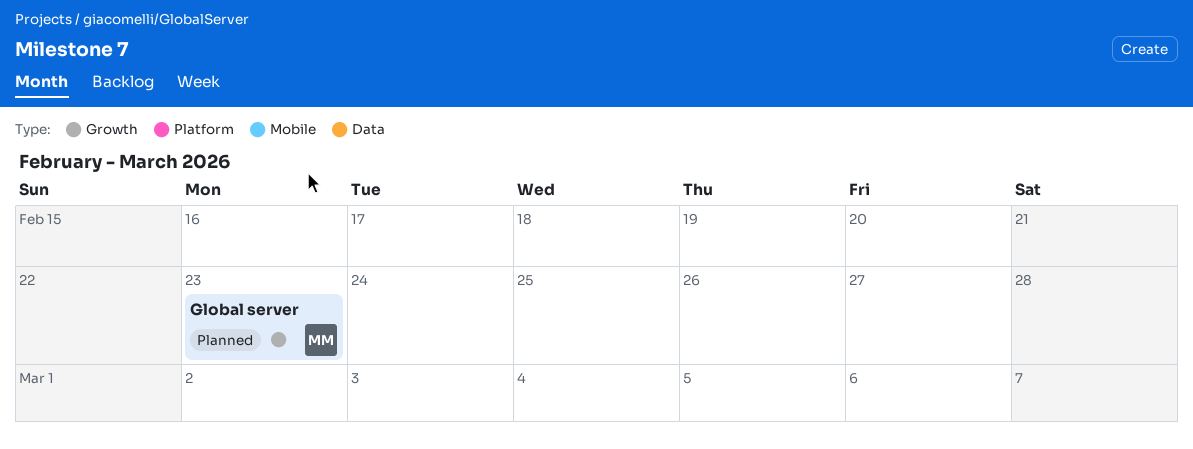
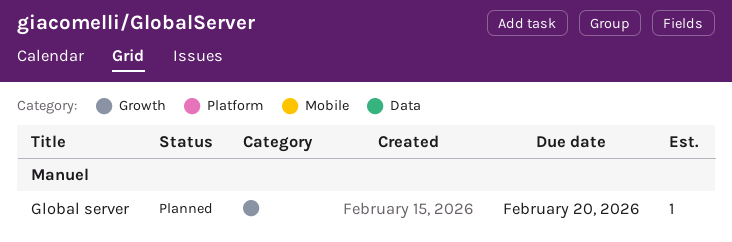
Global server, due: Feb 23 -> Feb 20

